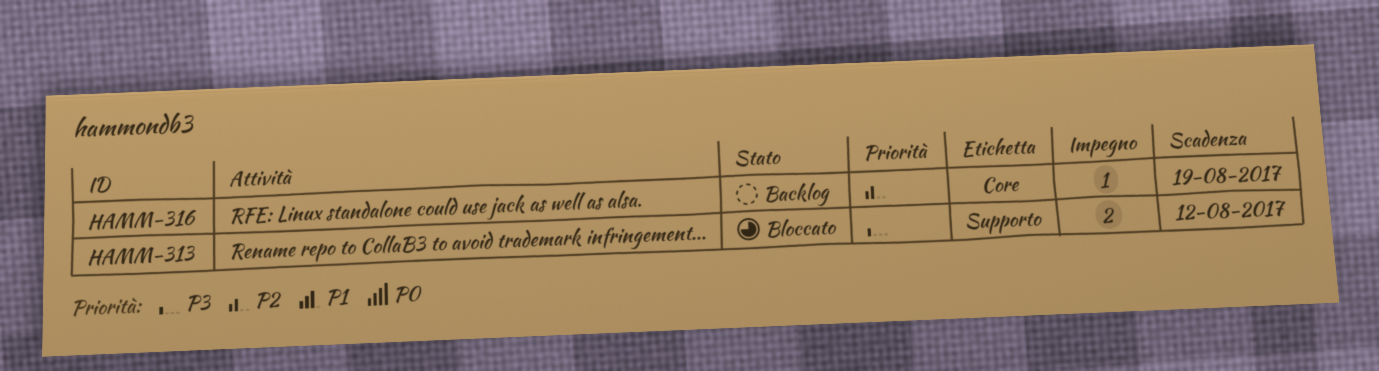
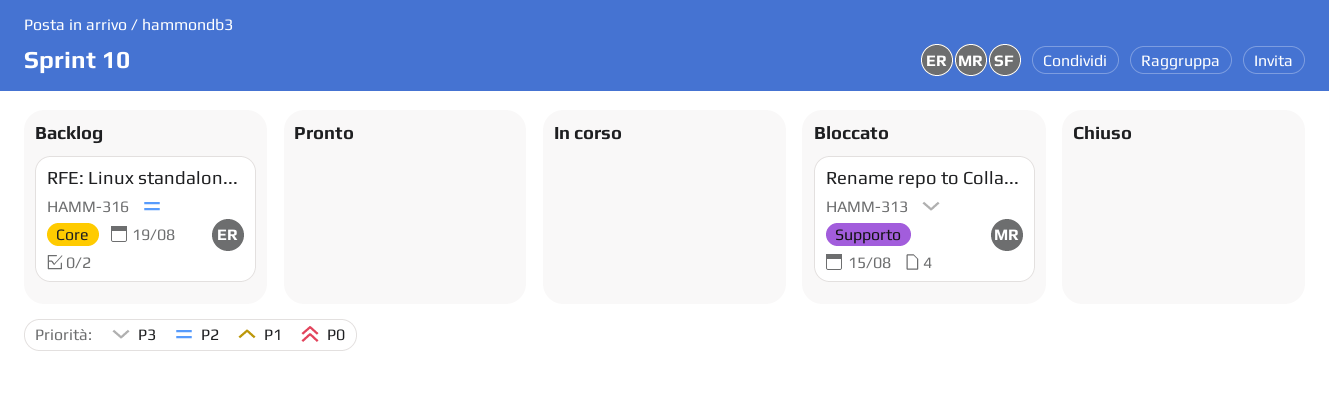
HAMM-313, due: Aug 12 -> Aug 15

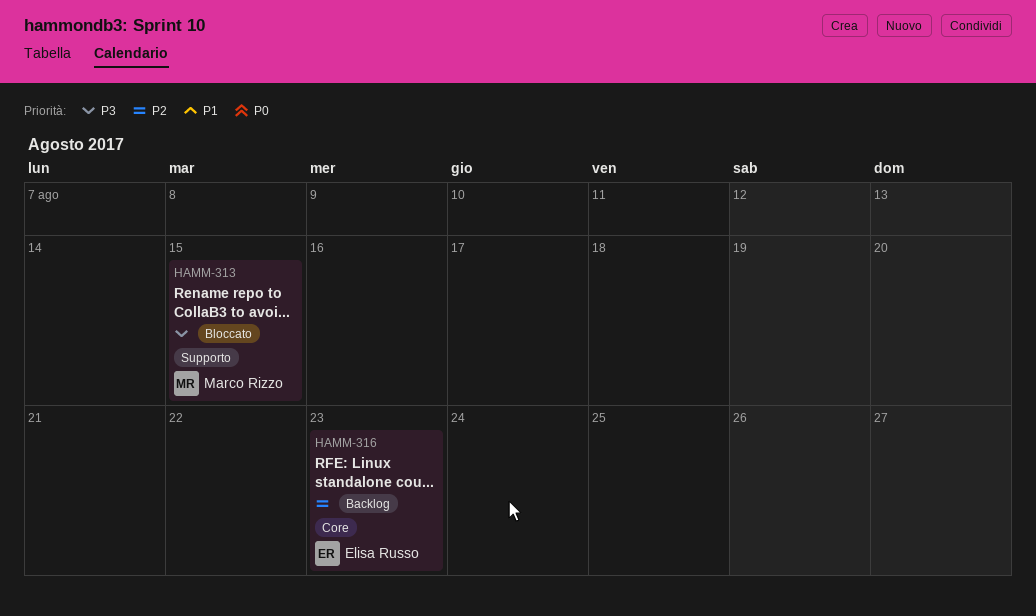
HAMM-316, due: Aug 19 -> Aug 23

